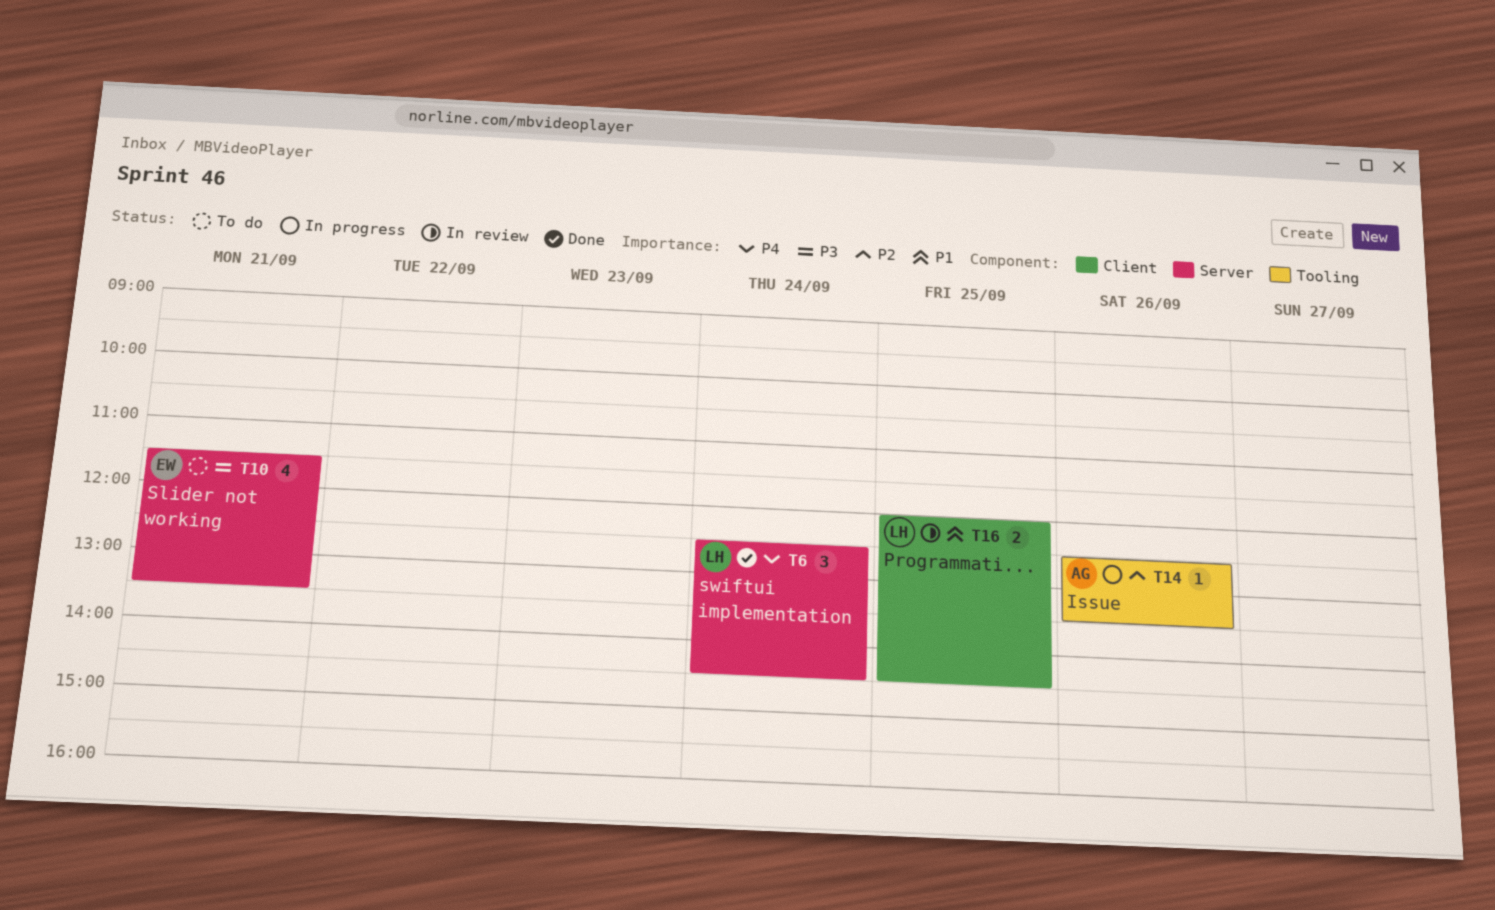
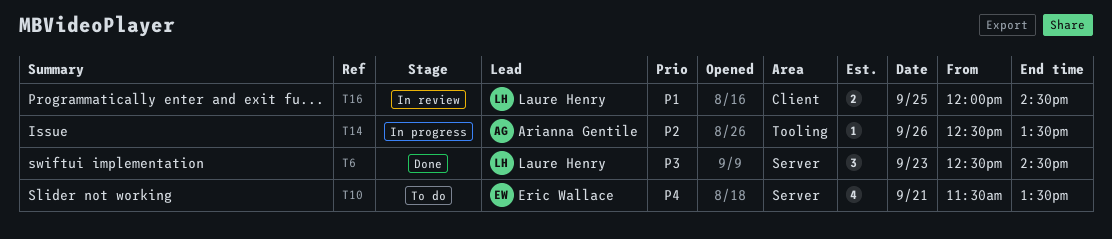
T6, priority: P4 -> P3
T6, day: Sep 24 -> Sep 23
T10, priority: P3 -> P4

